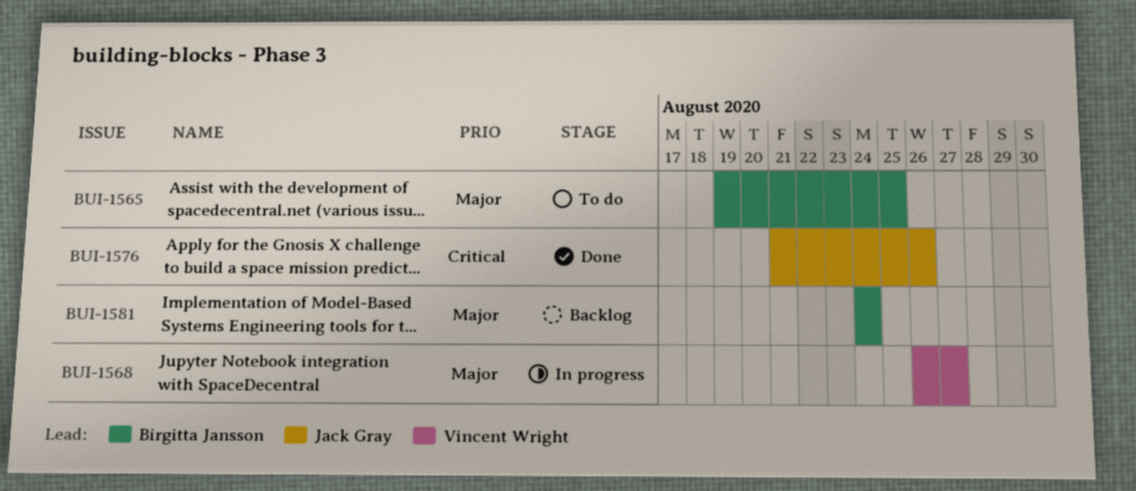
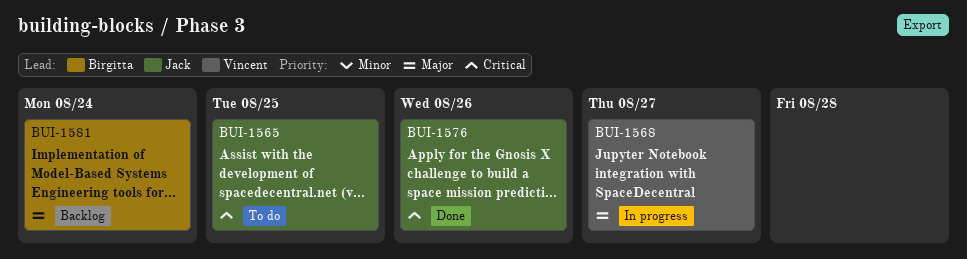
BUI-1565, owner: Birgitta Jansson -> Jack Gray
BUI-1565, priority: Major -> Critical

